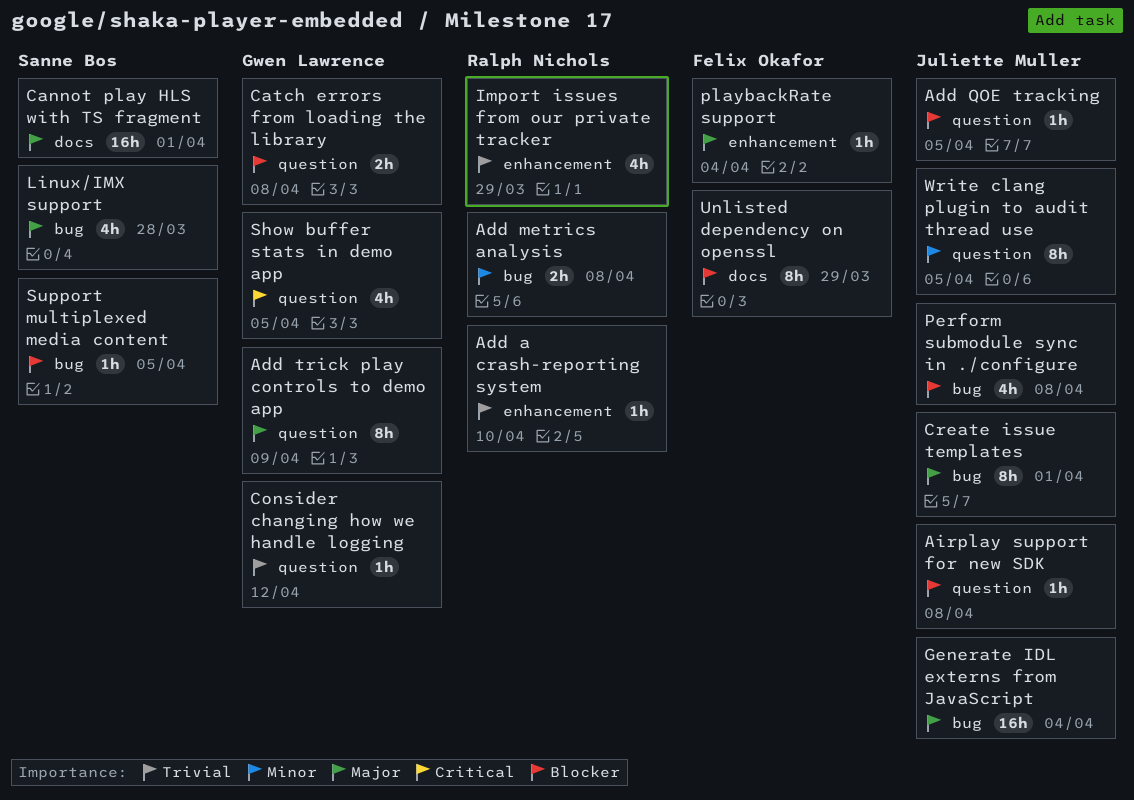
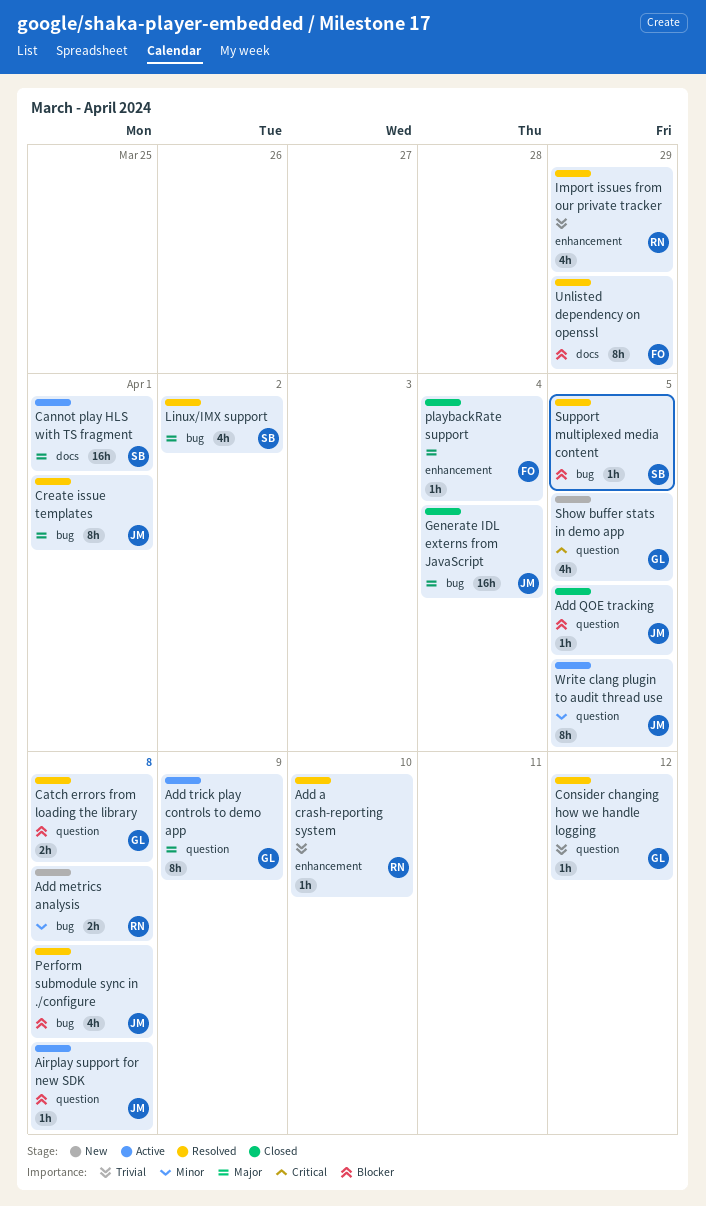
Linux/IMX support, due: Mar 28 -> Apr 2

